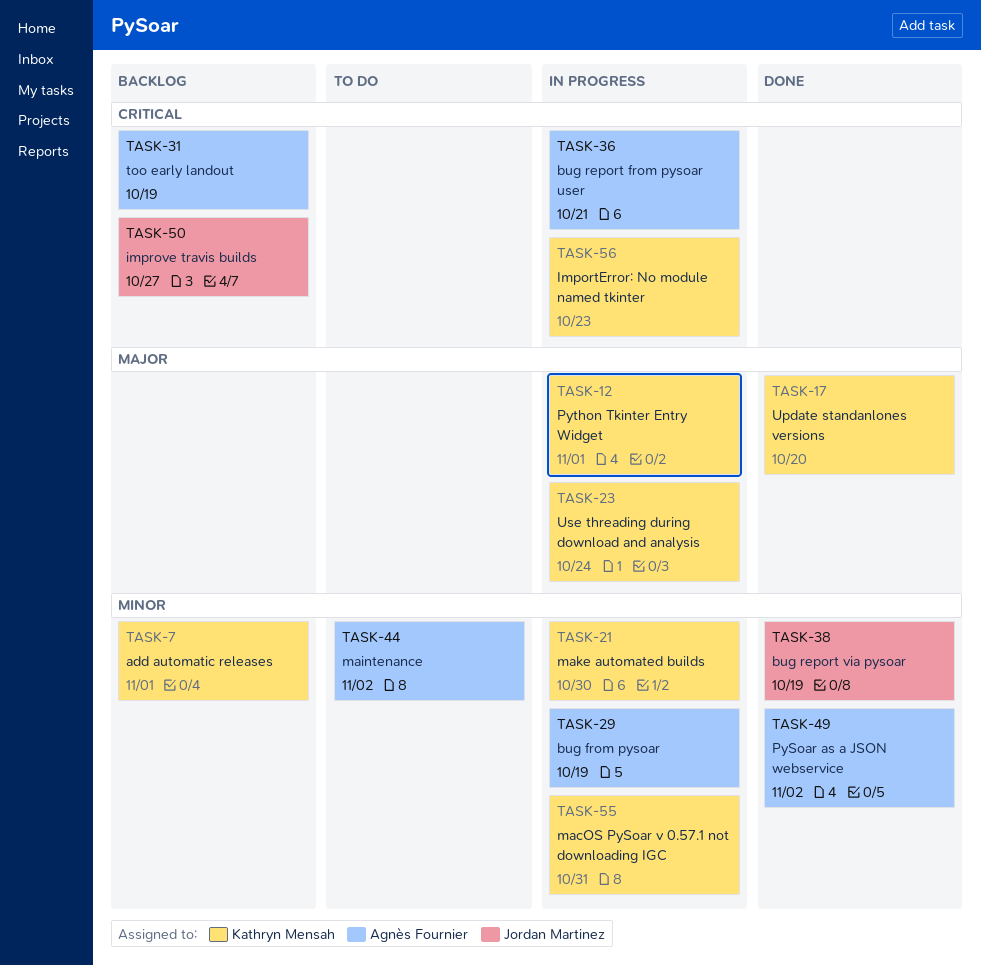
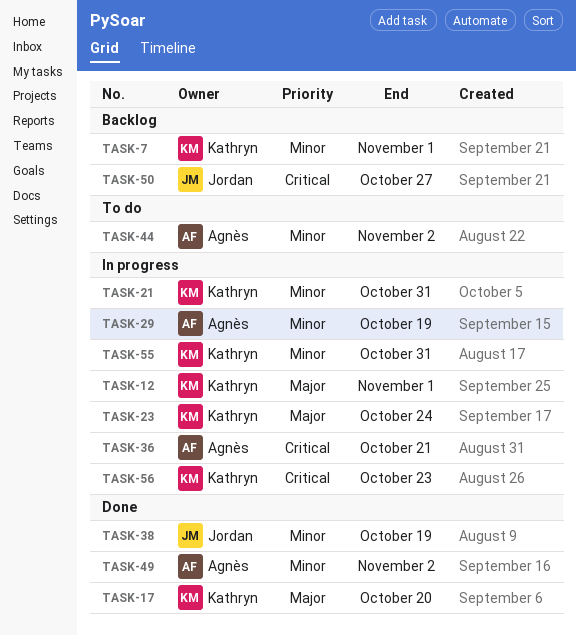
TASK-21, due: Oct 30 -> Oct 31
TASK-31: present -> none

